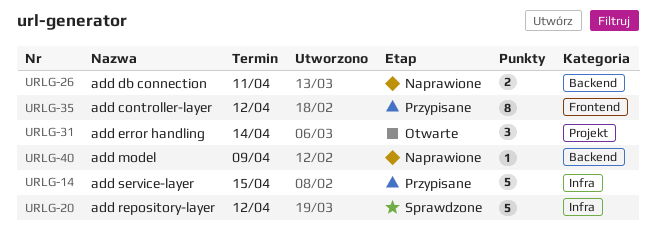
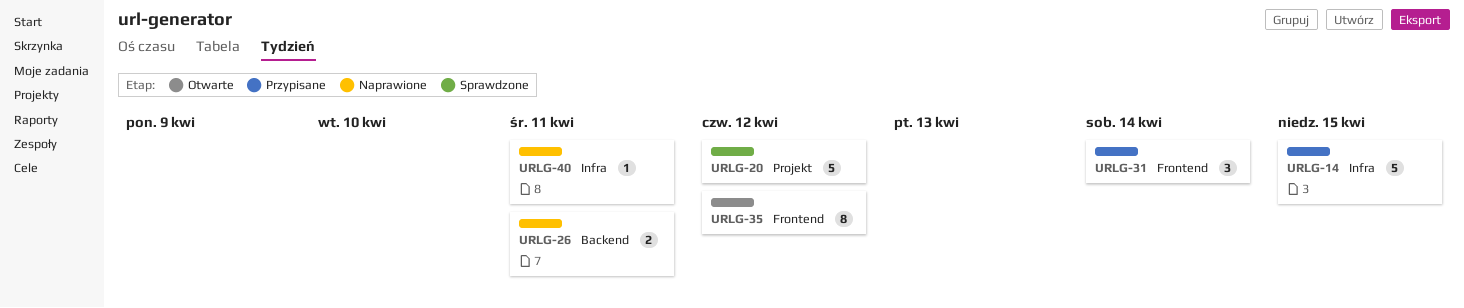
URLG-20, label: Infra -> Projekt
URLG-31, status: Otwarte -> Przypisane
URLG-31, label: Projekt -> Frontend
URLG-35, status: Przypisane -> Otwarte
URLG-40, label: Backend -> Infra
URLG-40, due: Apr 9 -> Apr 11

